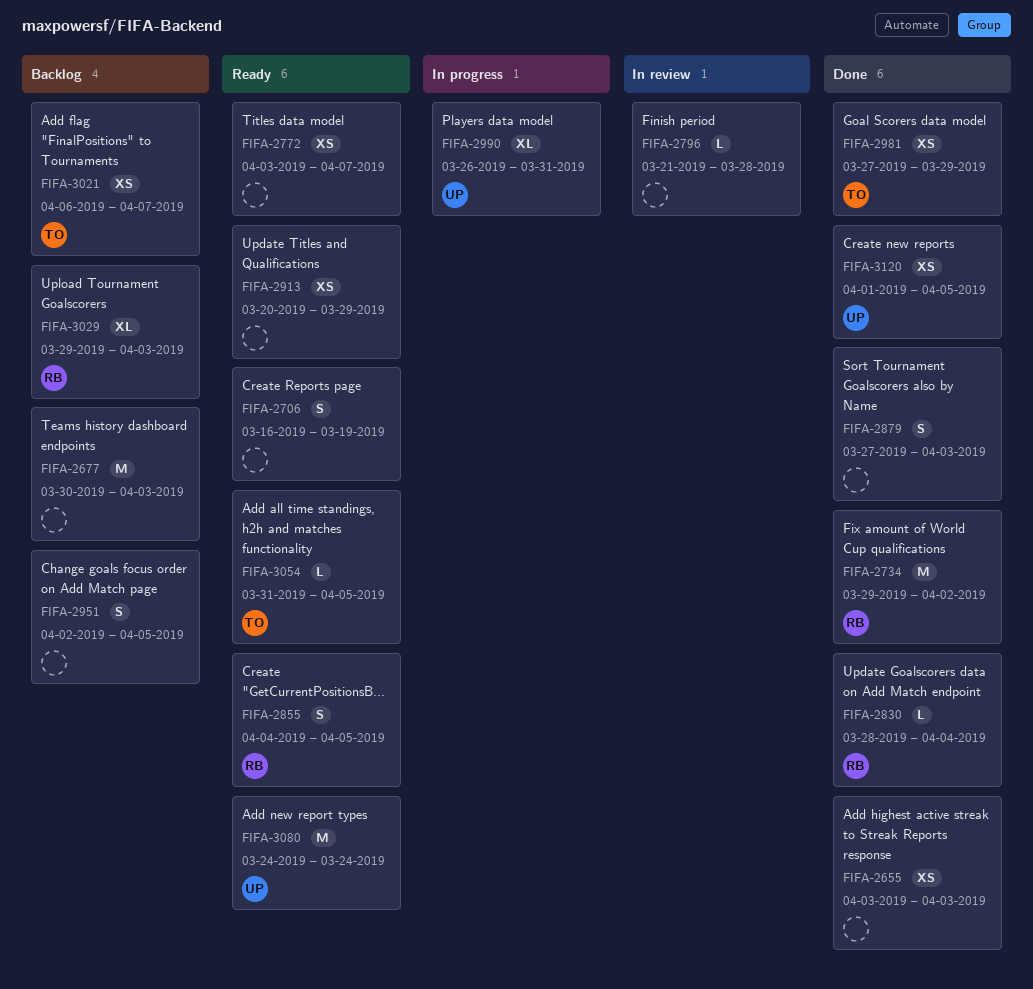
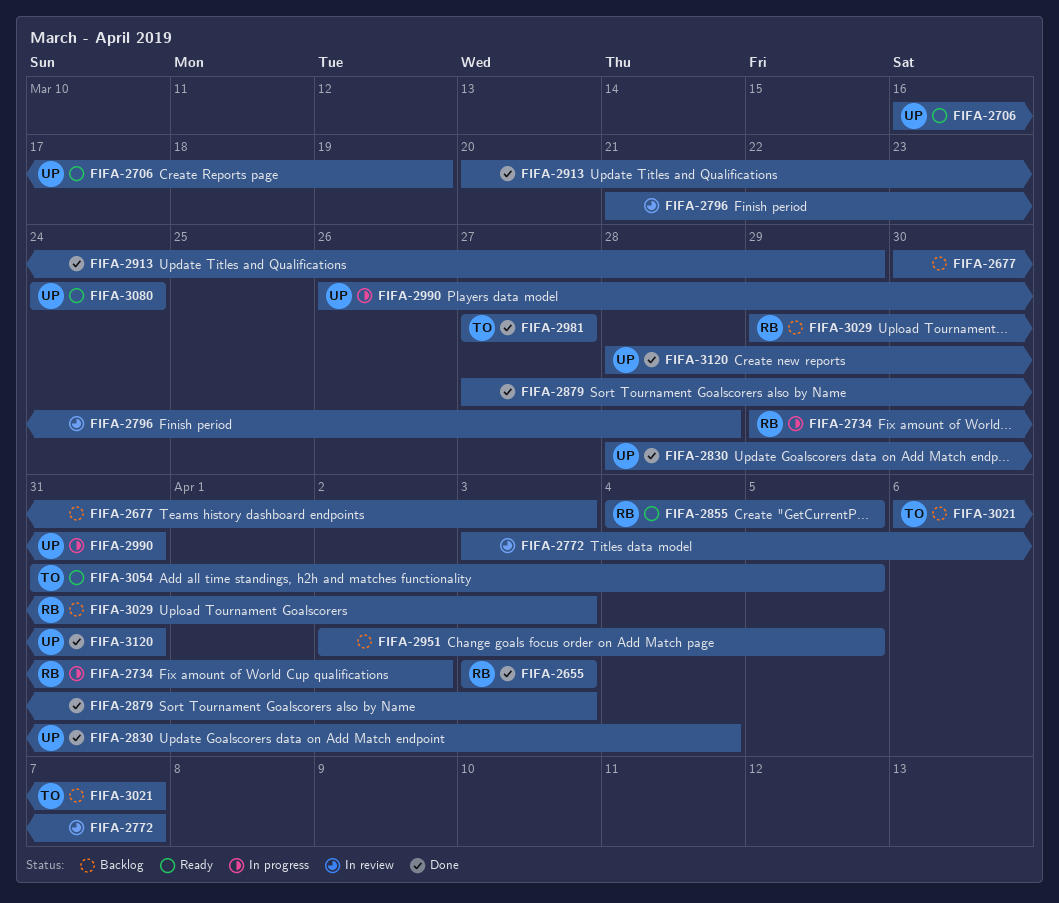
FIFA-2655, owner: none -> RB
FIFA-2706, owner: none -> UP
FIFA-2734, status: Done -> In progress
FIFA-2772, status: Ready -> In review
FIFA-2830, owner: RB -> UP
FIFA-2913, status: Ready -> Done
FIFA-2981, due: Mar 29 -> Mar 27
FIFA-3120, start: Apr 1 -> Mar 28
FIFA-3120, due: Apr 5 -> Mar 31

